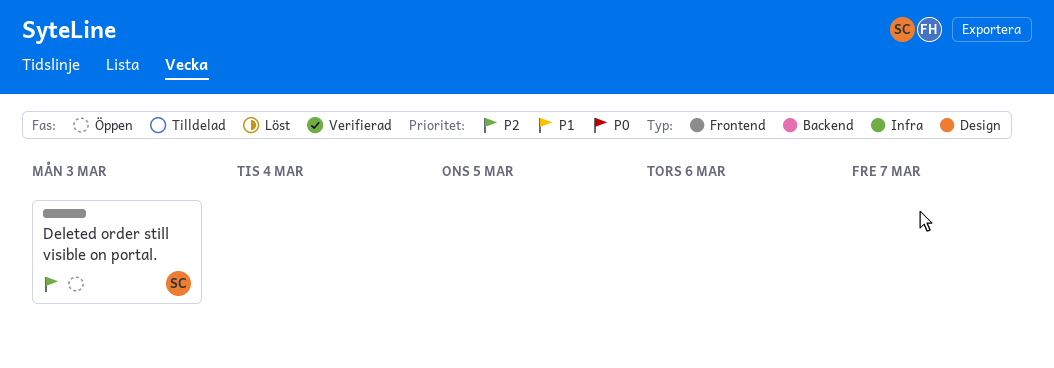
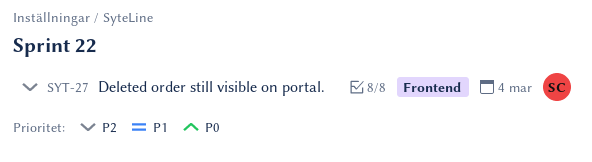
Deleted order still visible on portal., due: Mar 3 -> Mar 4

